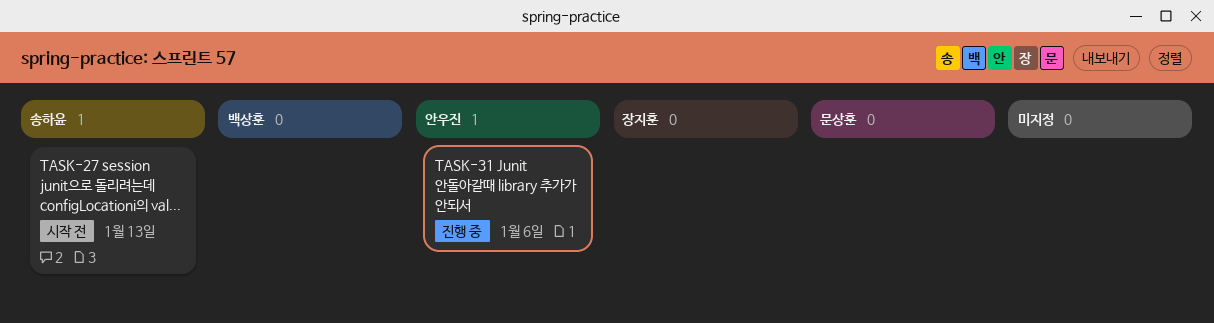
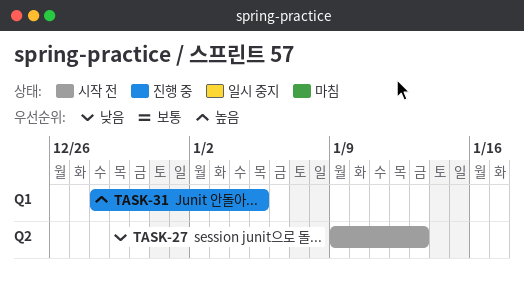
TASK-31, due: Jan 6 -> Jan 5

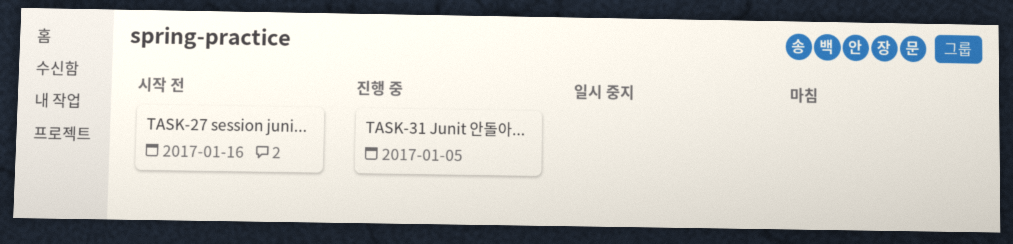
TASK-27, due: Jan 13 -> Jan 16

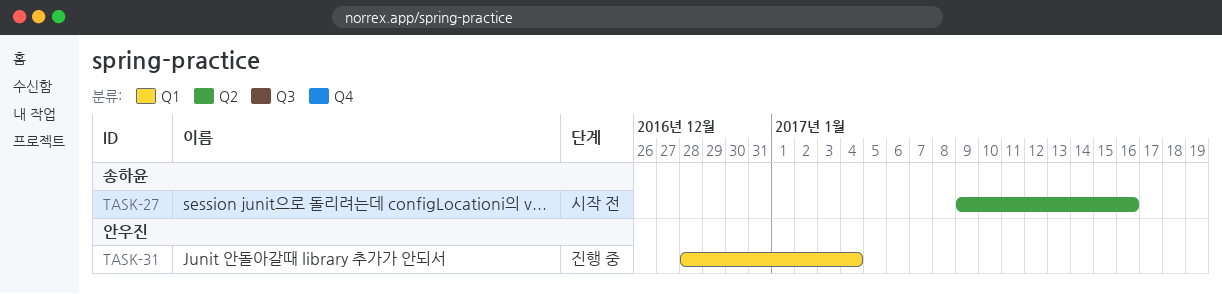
TASK-31, due: Jan 5 -> Jan 4

